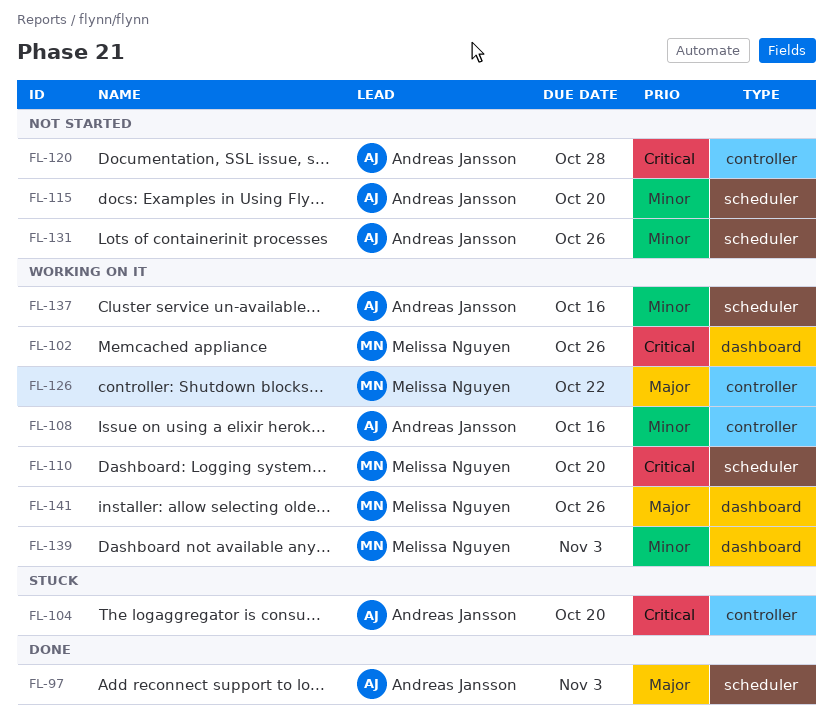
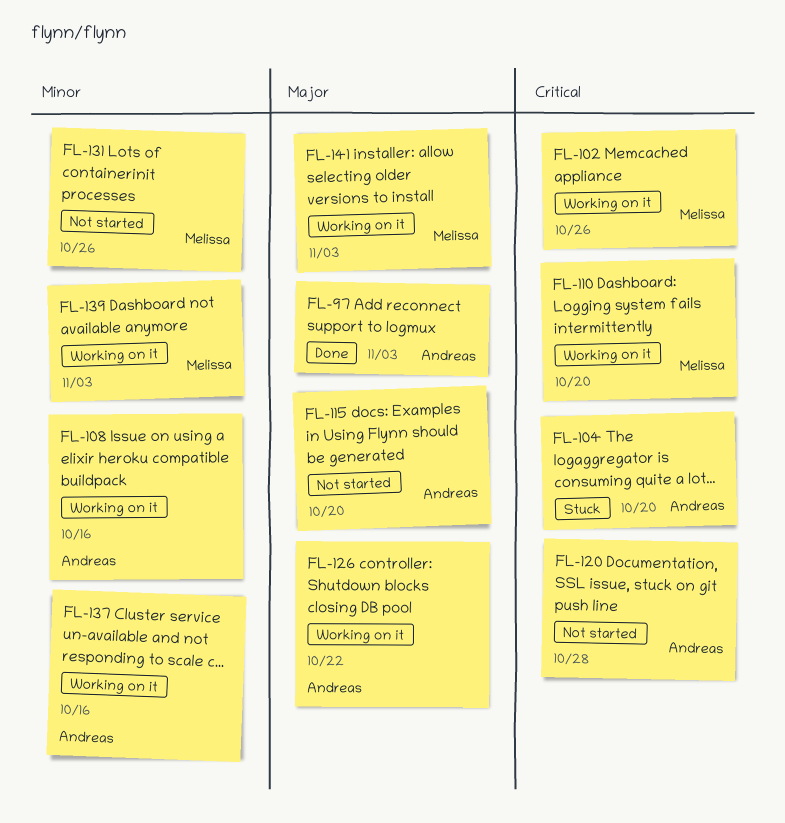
FL-115, priority: Minor -> Major
FL-126, owner: Melissa Nguyen -> Andreas Jansson
FL-131, owner: Andreas Jansson -> Melissa Nguyen
FL-141, due: Oct 26 -> Nov 3

